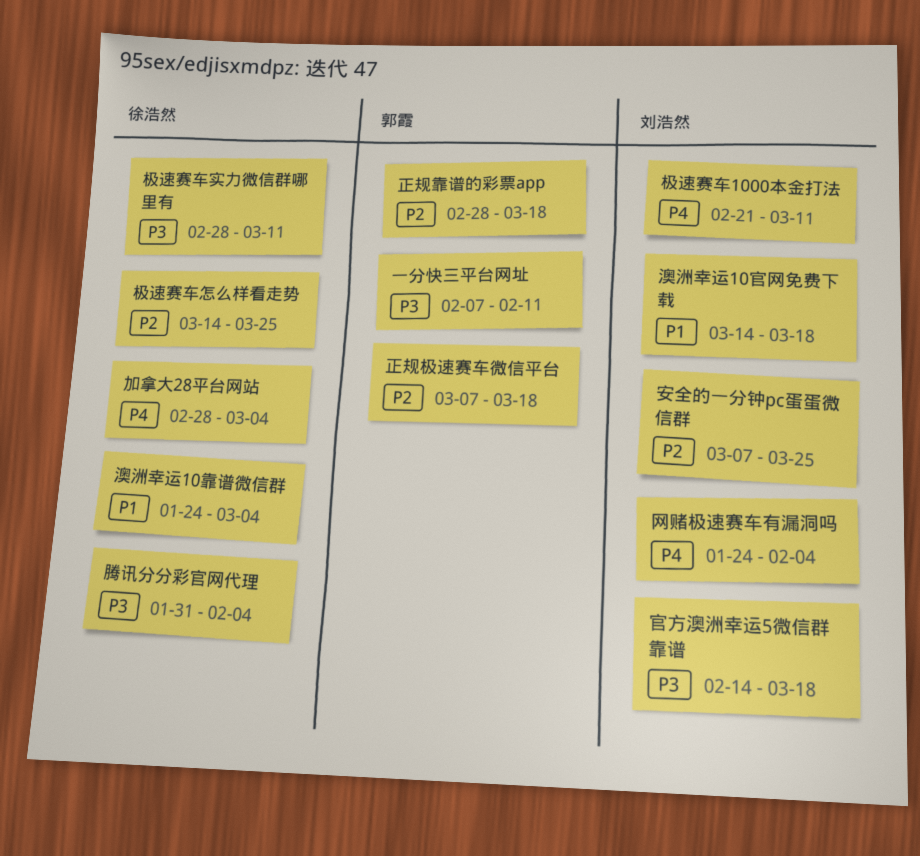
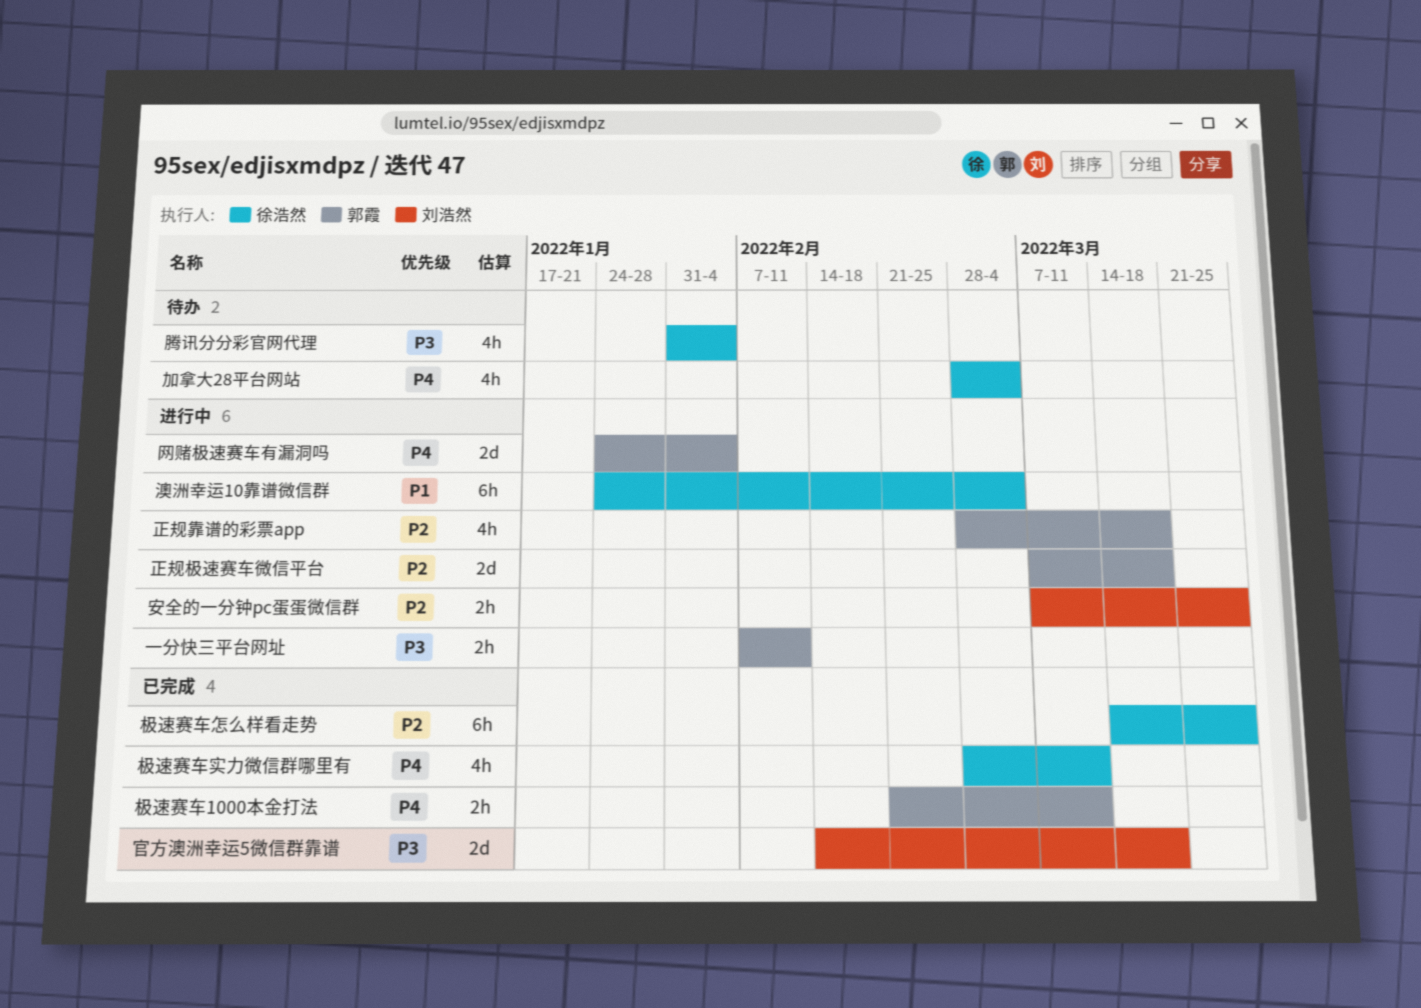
极速赛车1000本金打法, owner: 刘浩然 -> 郭霞
极速赛车实力微信群哪里有, priority: P3 -> P4
澳洲幸运10官网免费下载: present -> none
网赌极速赛车有漏洞吗, owner: 刘浩然 -> 郭霞

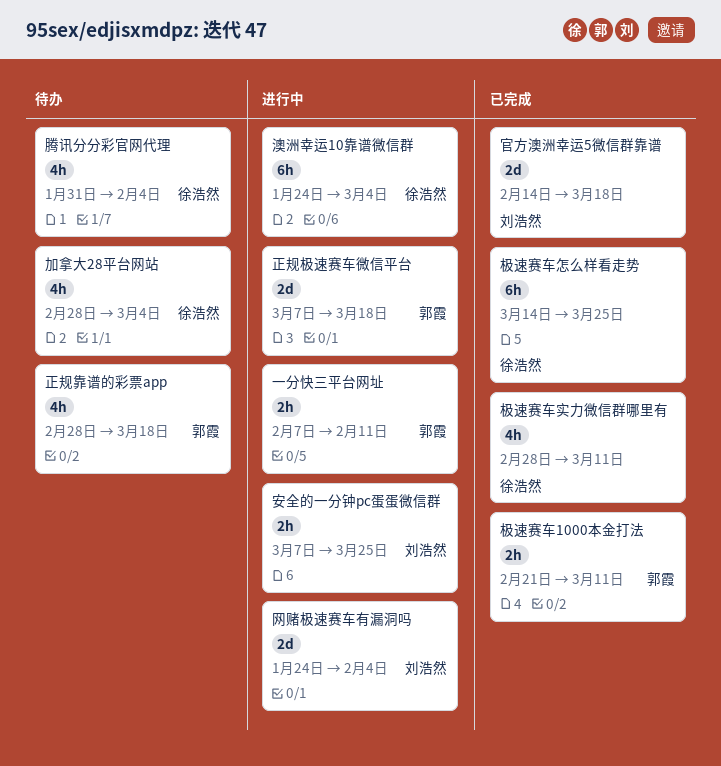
正规靠谱的彩票app, status: 进行中 -> 待办
网赌极速赛车有漏洞吗, owner: 郭霞 -> 刘浩然

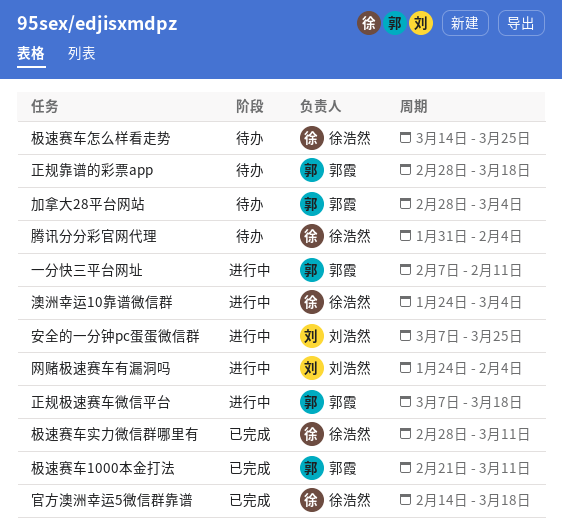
加拿大28平台网站, owner: 徐浩然 -> 郭霞
官方澳洲幸运5微信群靠谱, owner: 刘浩然 -> 徐浩然
极速赛车怎么样看走势, status: 已完成 -> 待办

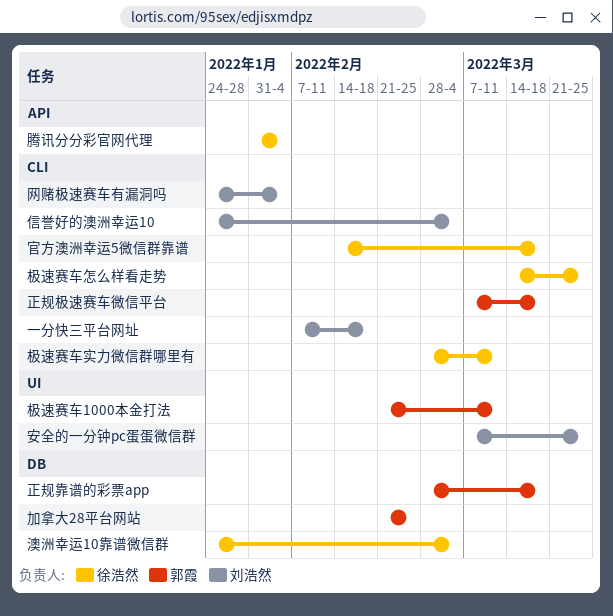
一分快三平台网址, owner: 郭霞 -> 刘浩然
一分快三平台网址, due: Feb 11 -> Feb 18
信誉好的澳洲幸运10: none -> present
加拿大28平台网站, start: Feb 28 -> Feb 21
加拿大28平台网站, due: Mar 4 -> Feb 25

